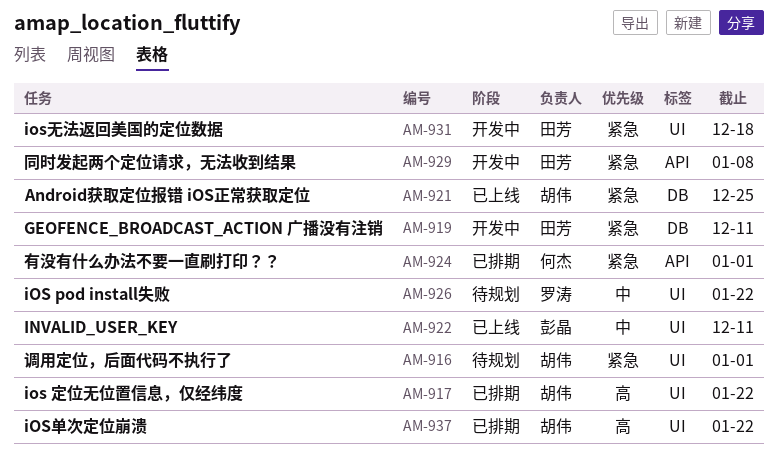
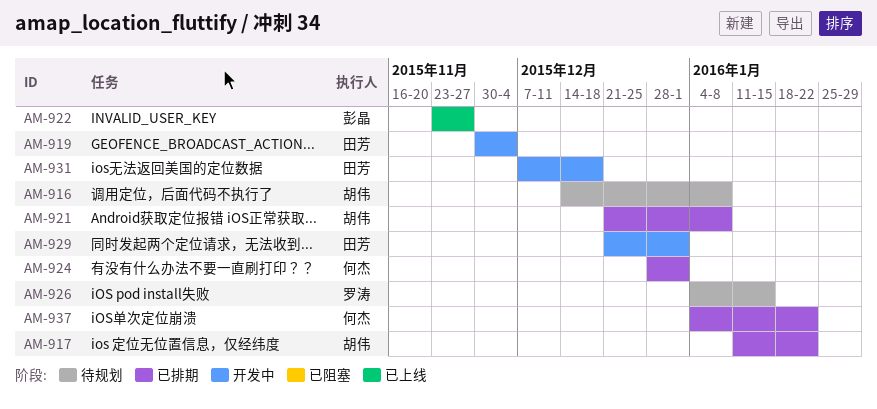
AM-916, due: Jan 1 -> Jan 8
AM-919, due: Dec 11 -> Dec 4
AM-921, status: 已上线 -> 已排期
AM-921, due: Dec 25 -> Jan 8
AM-922, due: Dec 11 -> Nov 27
AM-926, due: Jan 22 -> Jan 15
AM-929, due: Jan 8 -> Jan 1
AM-937, owner: 胡伟 -> 何杰

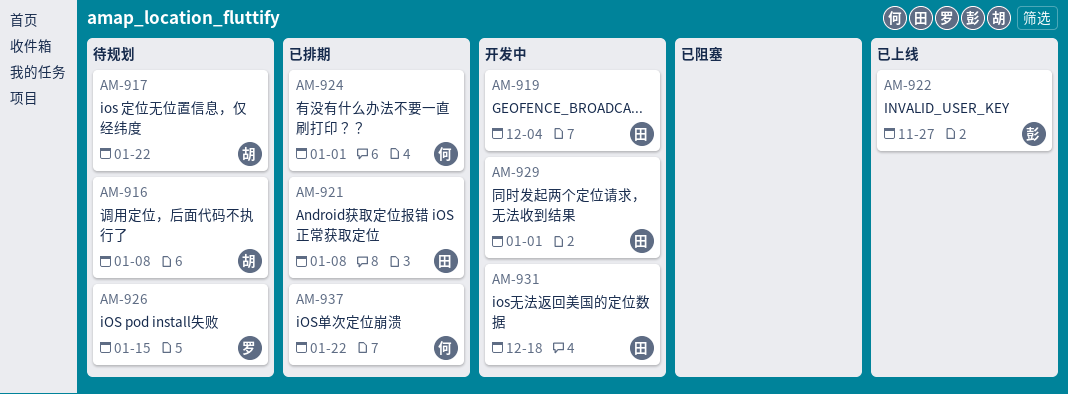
AM-917, status: 已排期 -> 待规划
AM-921, owner: 胡伟 -> 田芳

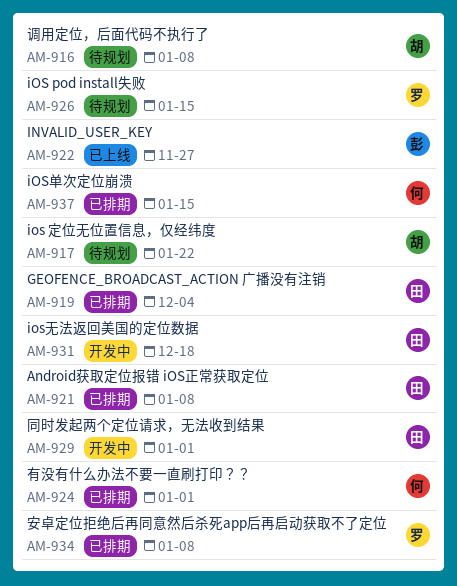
AM-919, status: 开发中 -> 已排期
AM-934: none -> present
AM-937, due: Jan 22 -> Jan 15

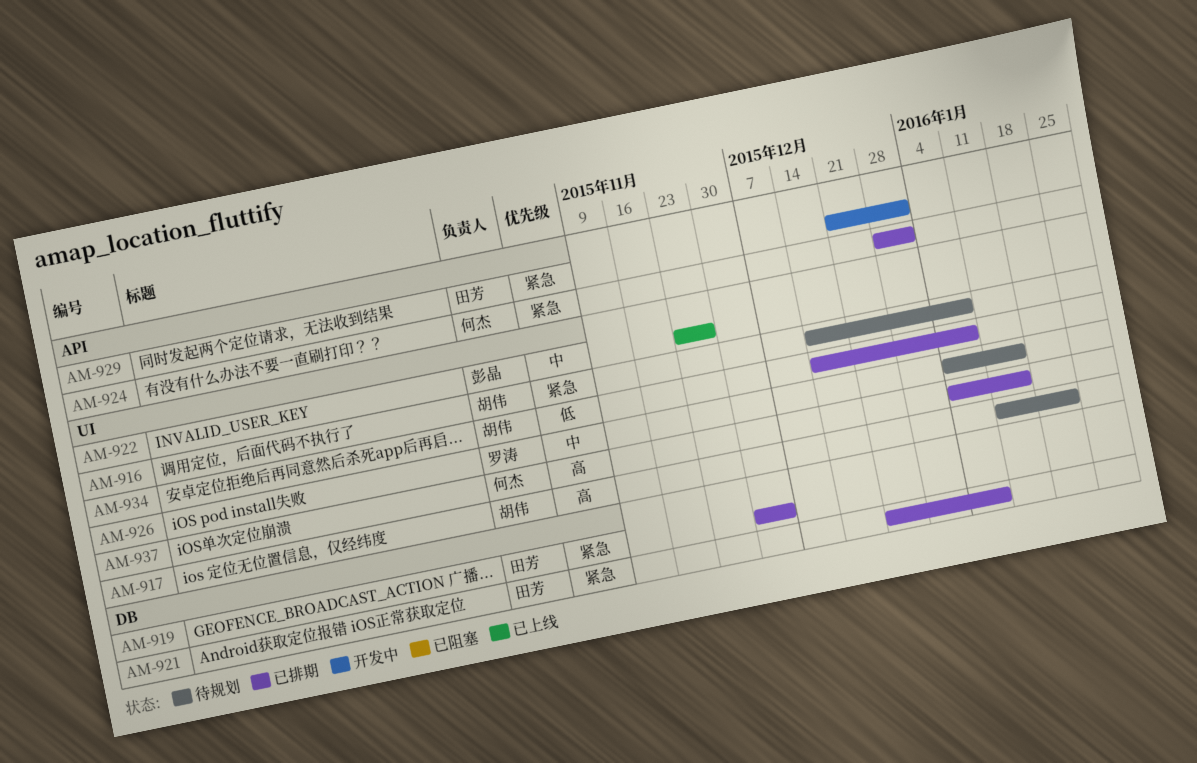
AM-931: present -> none
AM-934, owner: 罗涛 -> 胡伟

